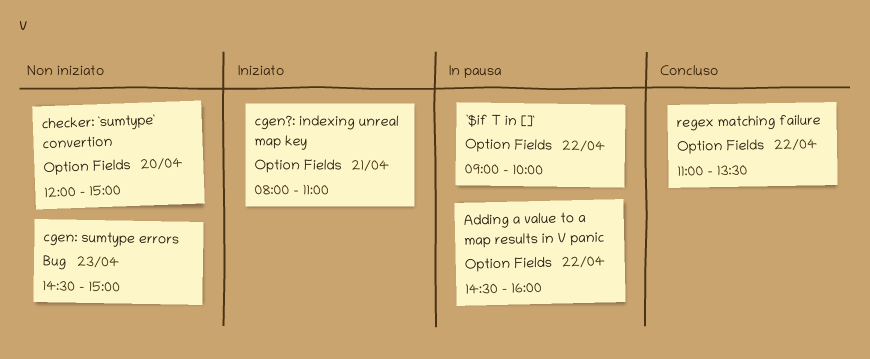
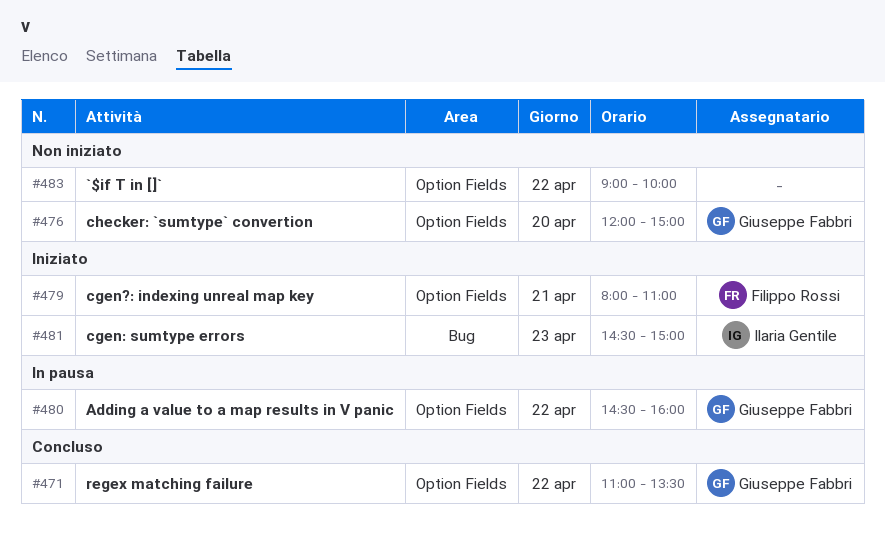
`$if T in []`, status: In pausa -> Non iniziato
cgen: sumtype errors, status: Non iniziato -> Iniziato

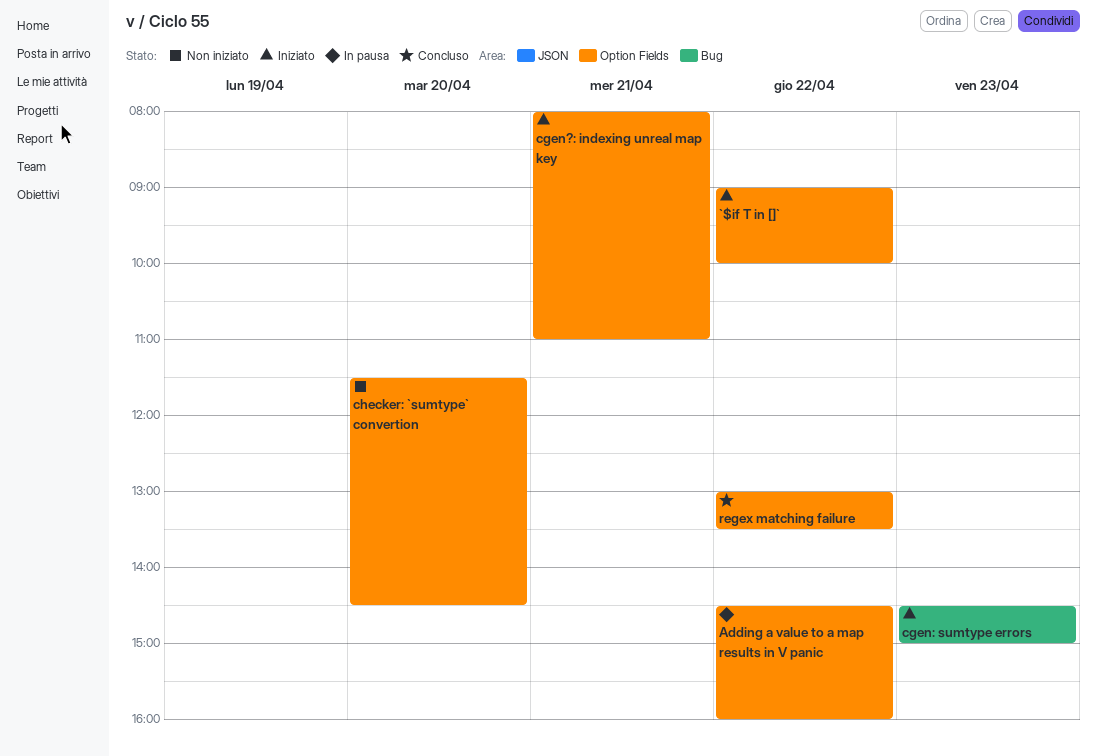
`$if T in []`, status: Non iniziato -> Iniziato
checker: `sumtype` convertion, begins: 12:00 -> 11:30
checker: `sumtype` convertion, ends: 15:00 -> 14:30
regex matching failure, begins: 11:00 -> 13:00

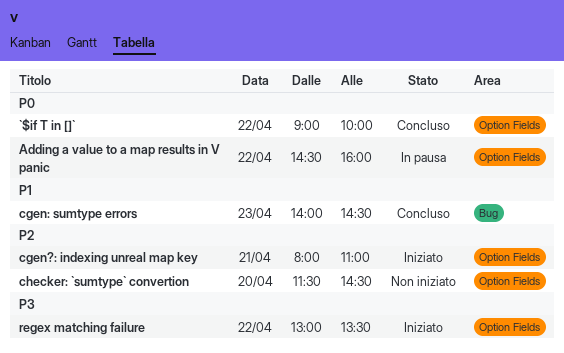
`$if T in []`, status: Iniziato -> Concluso
cgen: sumtype errors, status: Iniziato -> Concluso
cgen: sumtype errors, begins: 14:30 -> 14:00
cgen: sumtype errors, ends: 15:00 -> 14:30
regex matching failure, status: Concluso -> Iniziato

